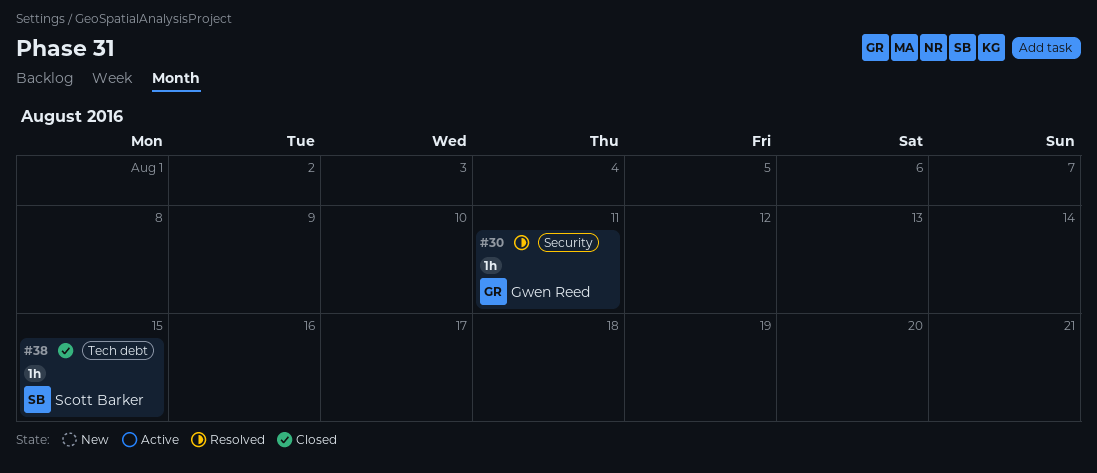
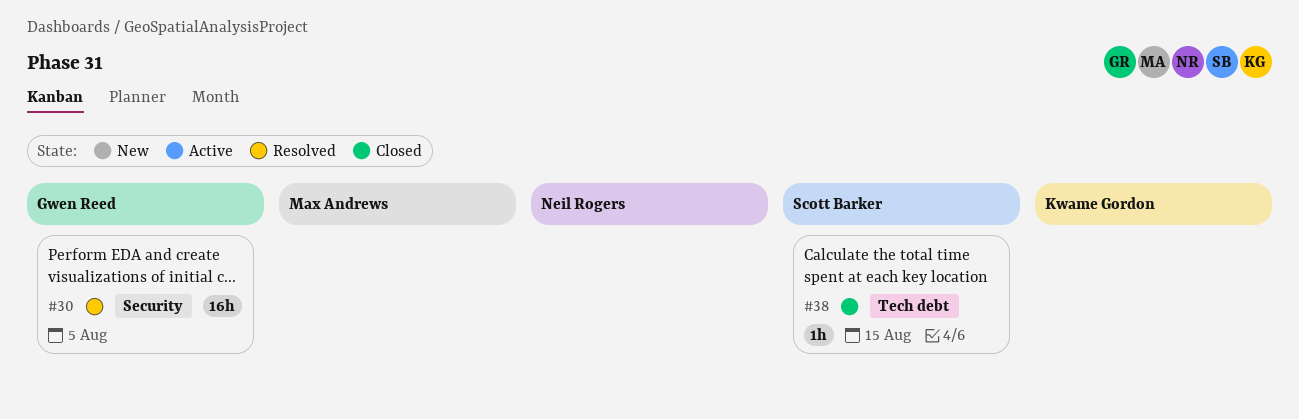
#30, estimate: 1h -> 16h
#30, due: Aug 11 -> Aug 5

